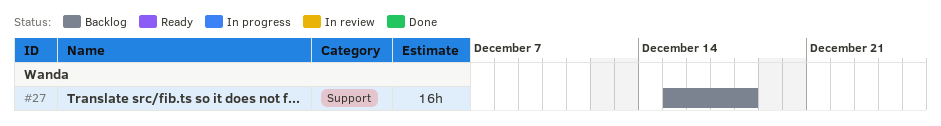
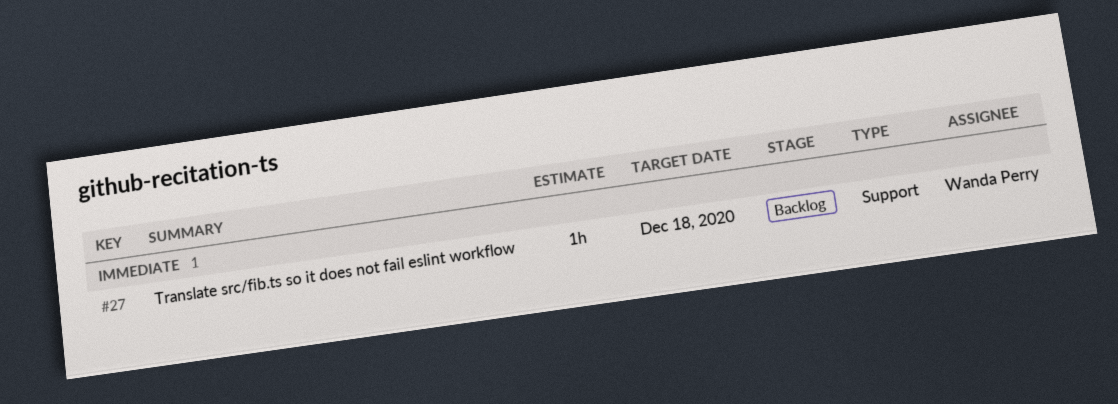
#27, estimate: 16h -> 1h

